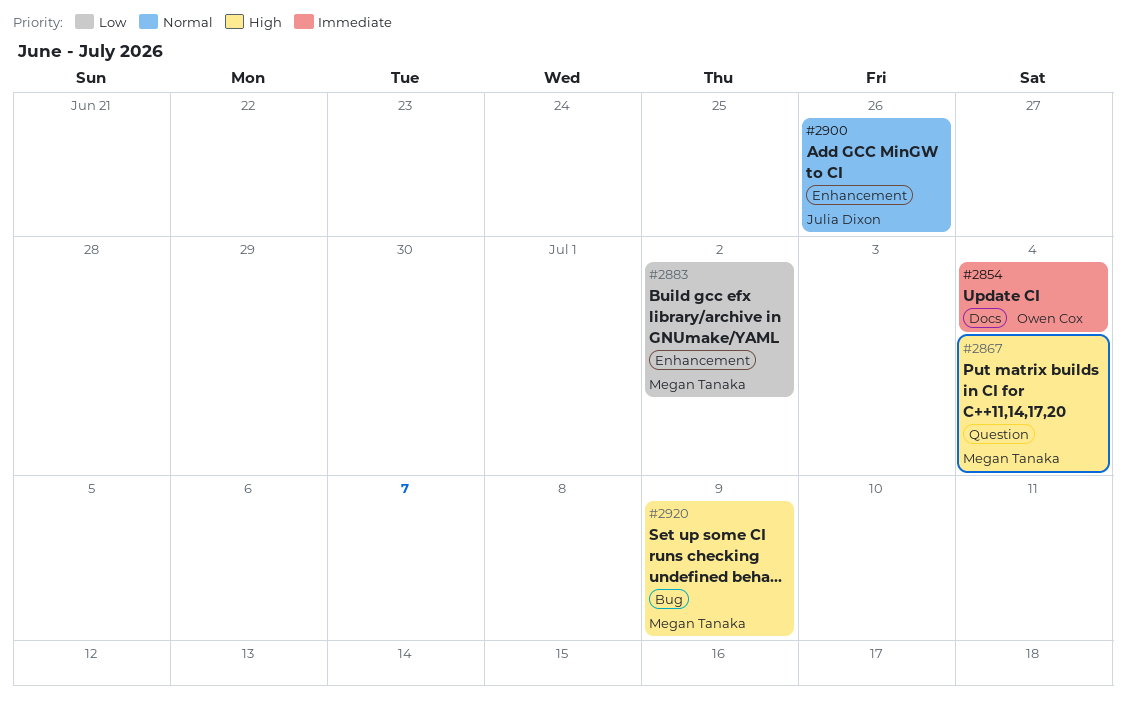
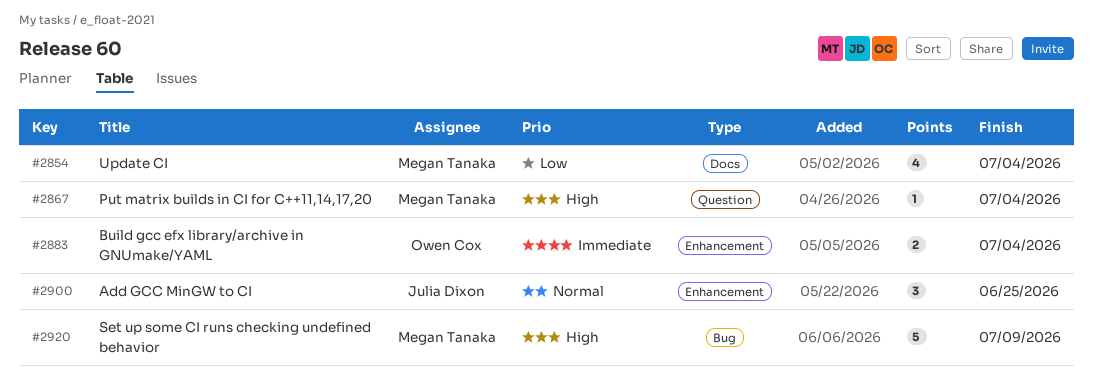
#2854, owner: Owen Cox -> Megan Tanaka
#2854, priority: Immediate -> Low
#2883, owner: Megan Tanaka -> Owen Cox
#2883, priority: Low -> Immediate
#2883, due: Jul 2 -> Jul 4
#2900, due: Jun 26 -> Jun 25

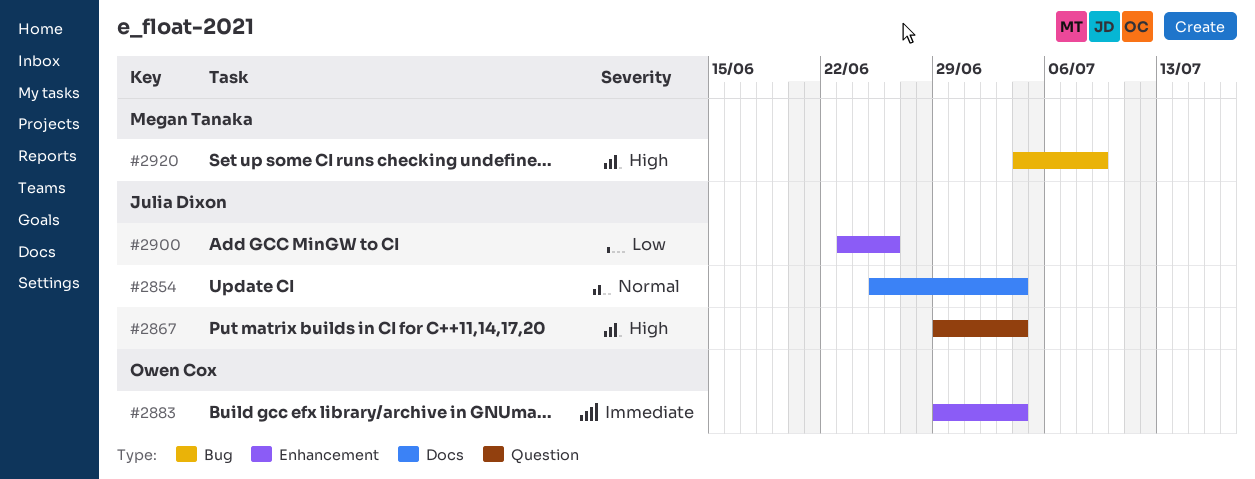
#2854, owner: Megan Tanaka -> Julia Dixon
#2854, priority: Low -> Normal
#2867, owner: Megan Tanaka -> Julia Dixon
#2900, priority: Normal -> Low
#2900, due: Jun 25 -> Jun 26

